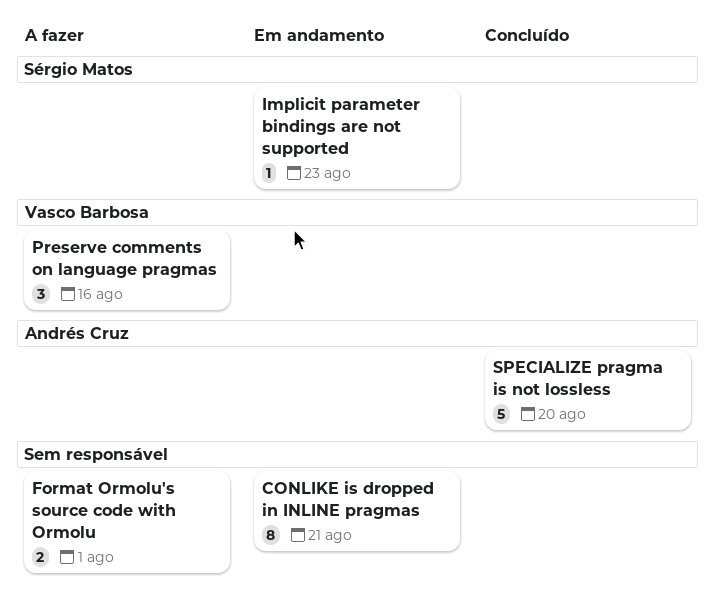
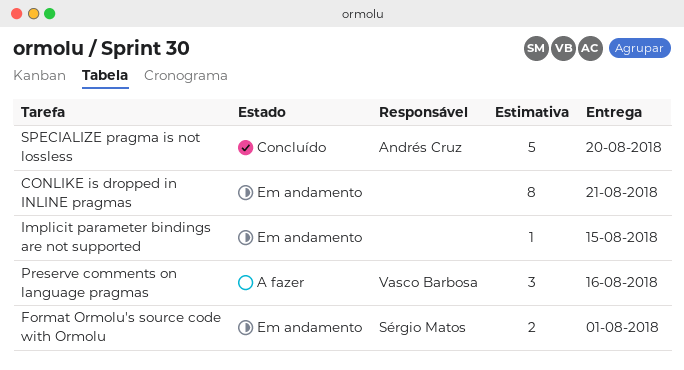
Format Ormolu's source code with Ormolu, status: A fazer -> Em andamento
Format Ormolu's source code with Ormolu, owner: none -> Sérgio Matos
Implicit parameter bindings are not supported, owner: Sérgio Matos -> none
Implicit parameter bindings are not supported, due: Aug 23 -> Aug 15

